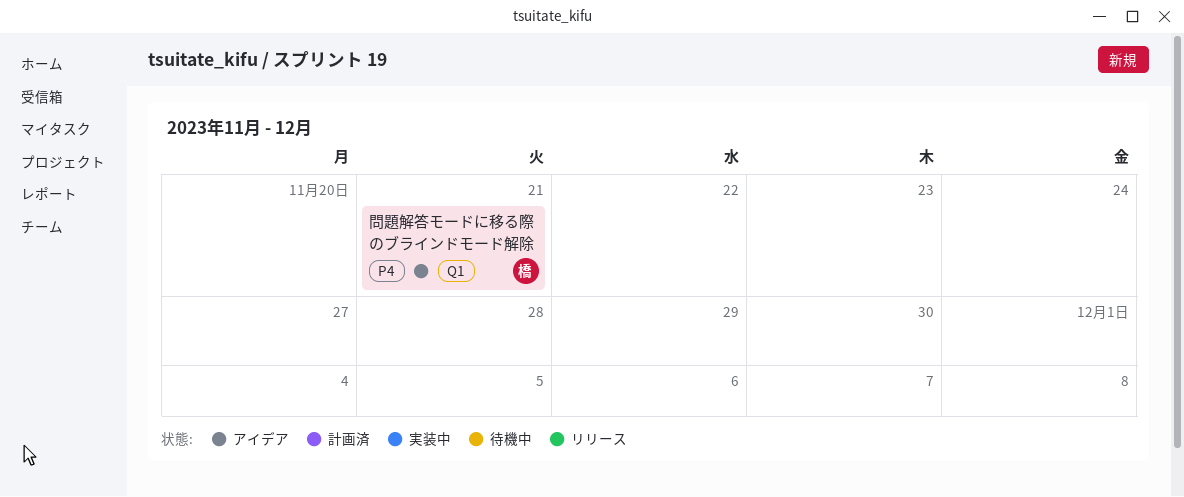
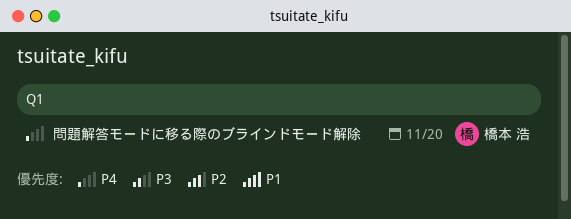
問題解答モードに移る際のブラインドモード解除, due: Nov 21 -> Nov 20

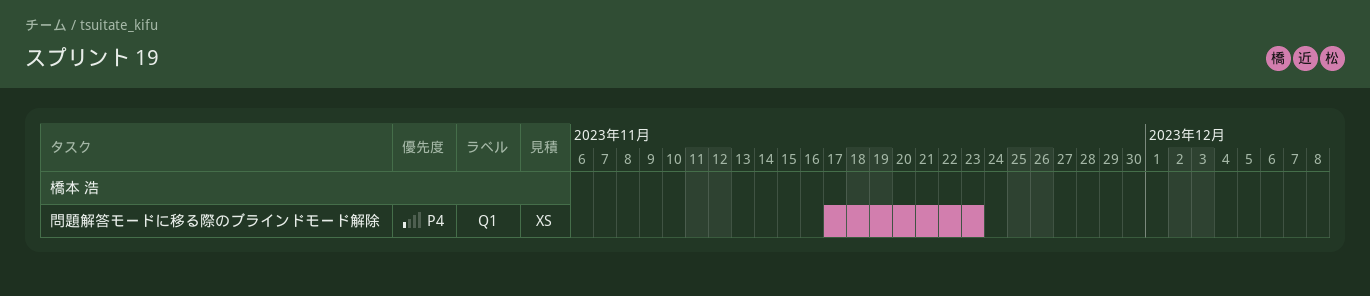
問題解答モードに移る際のブラインドモード解除, due: Nov 20 -> Nov 23

